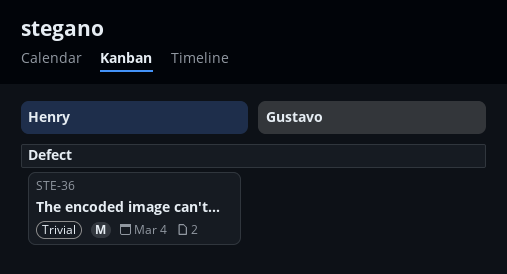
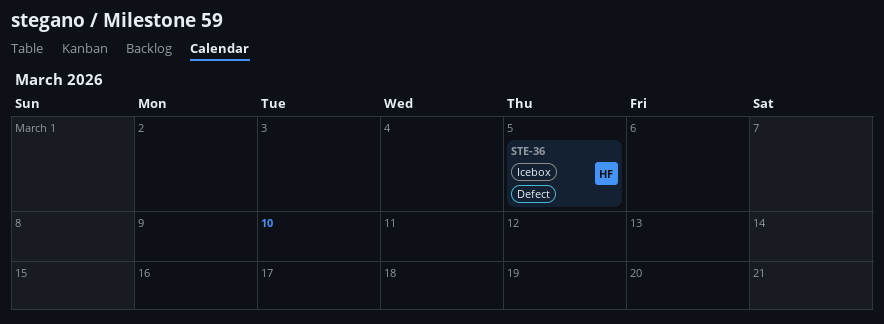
STE-36, due: Mar 4 -> Mar 5

